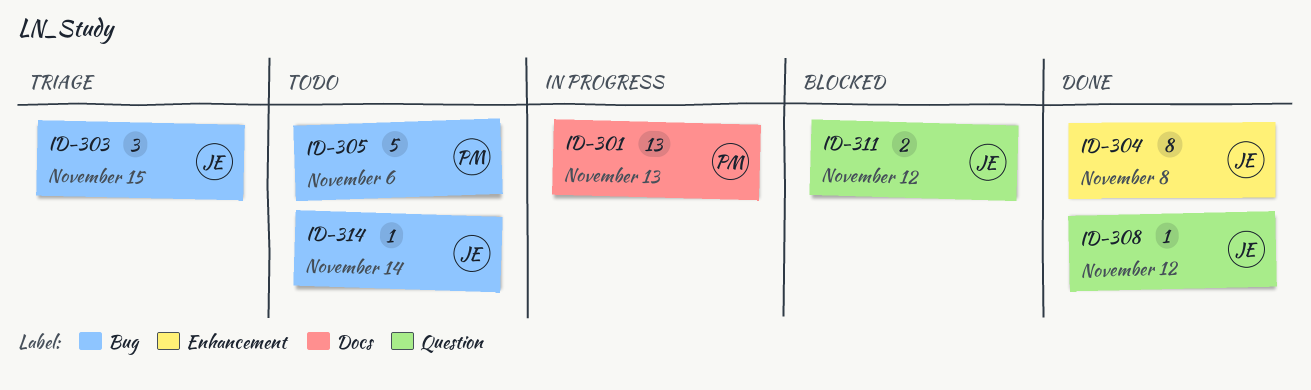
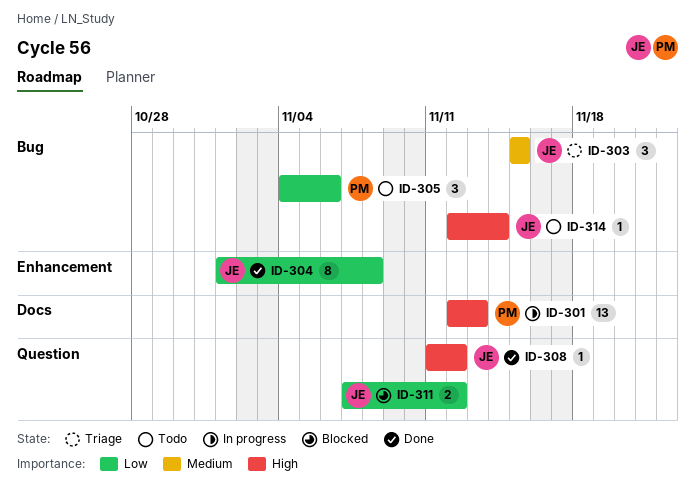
ID-305, estimate: 5 -> 3

